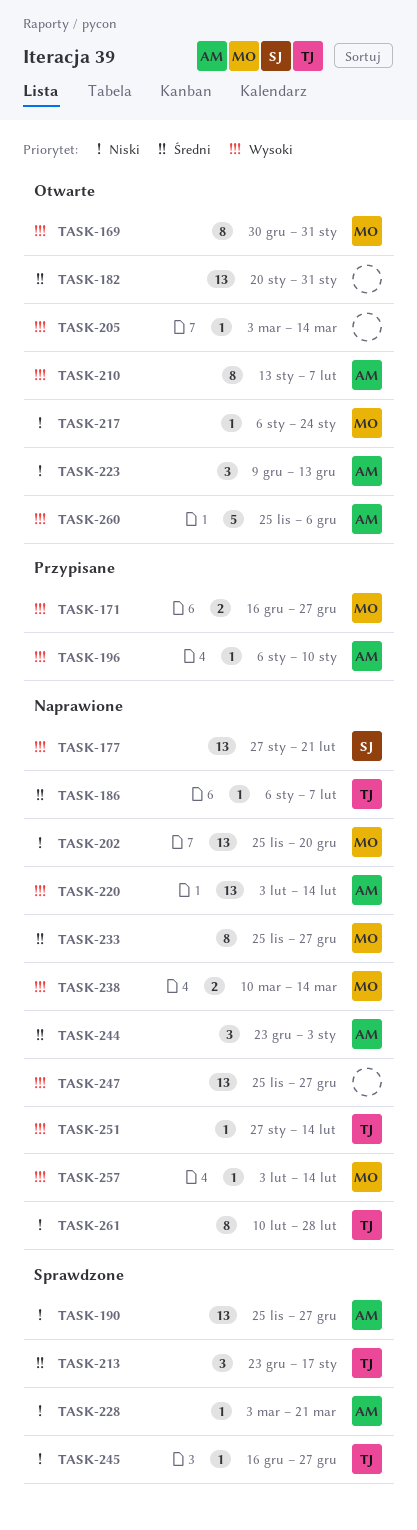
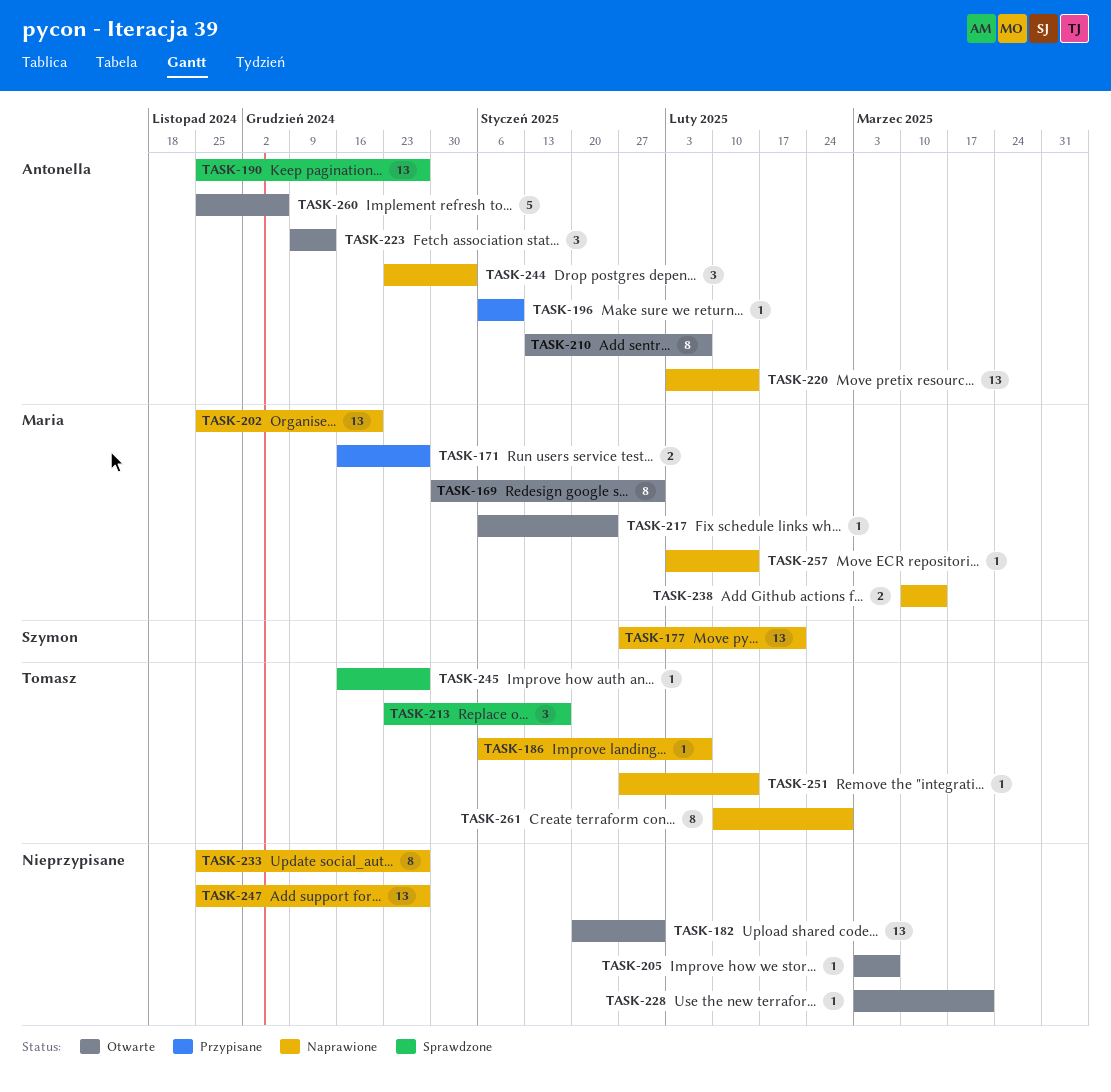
TASK-205, due: Mar 14 -> Mar 7
TASK-228, status: Sprawdzone -> Otwarte
TASK-228, owner: Antonella -> none
TASK-233, owner: Maria -> none

